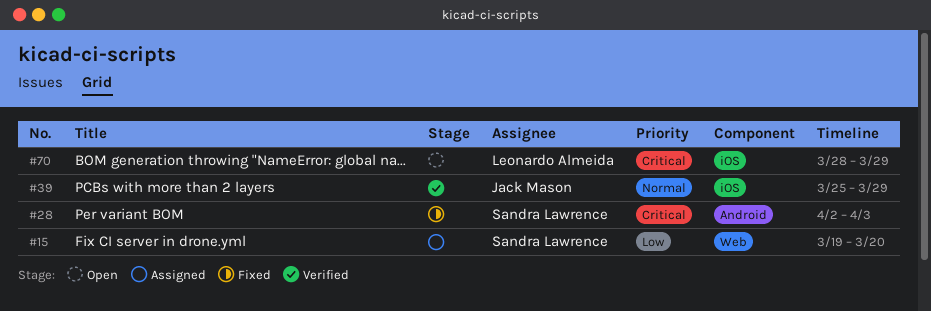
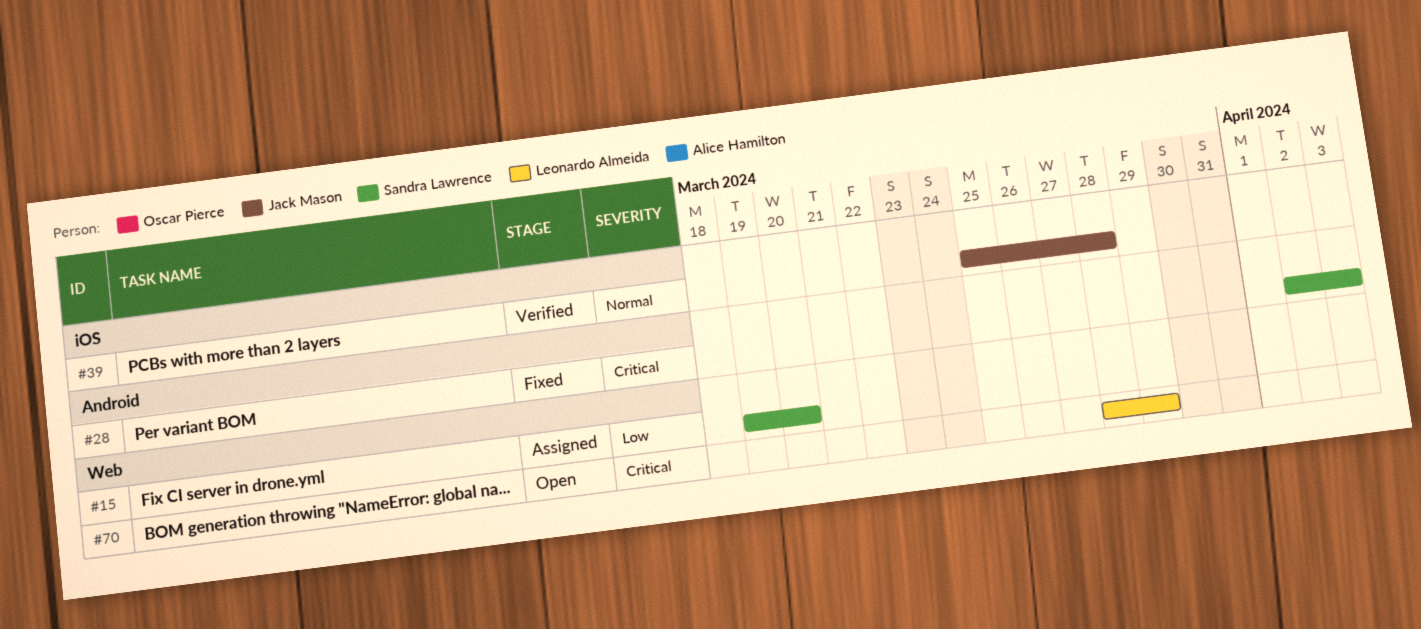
#39, due: Mar 29 -> Mar 28
#70, label: iOS -> Web

